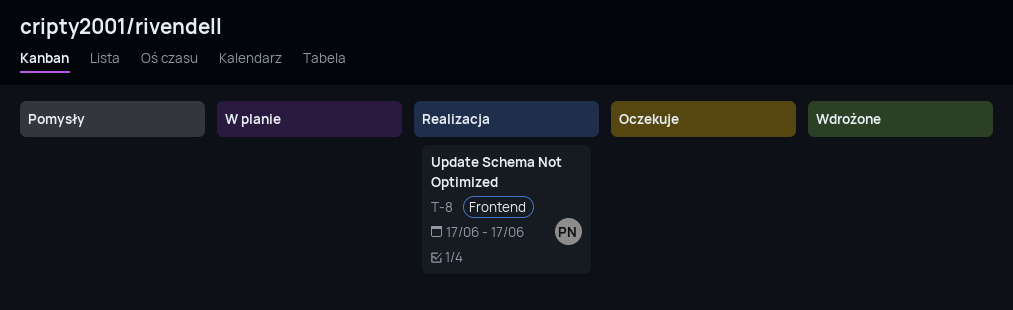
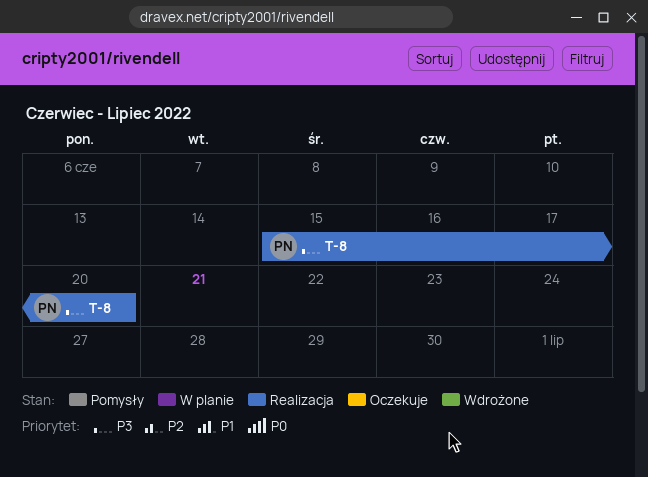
T-8, start: Jun 17 -> Jun 15
T-8, due: Jun 17 -> Jun 20

